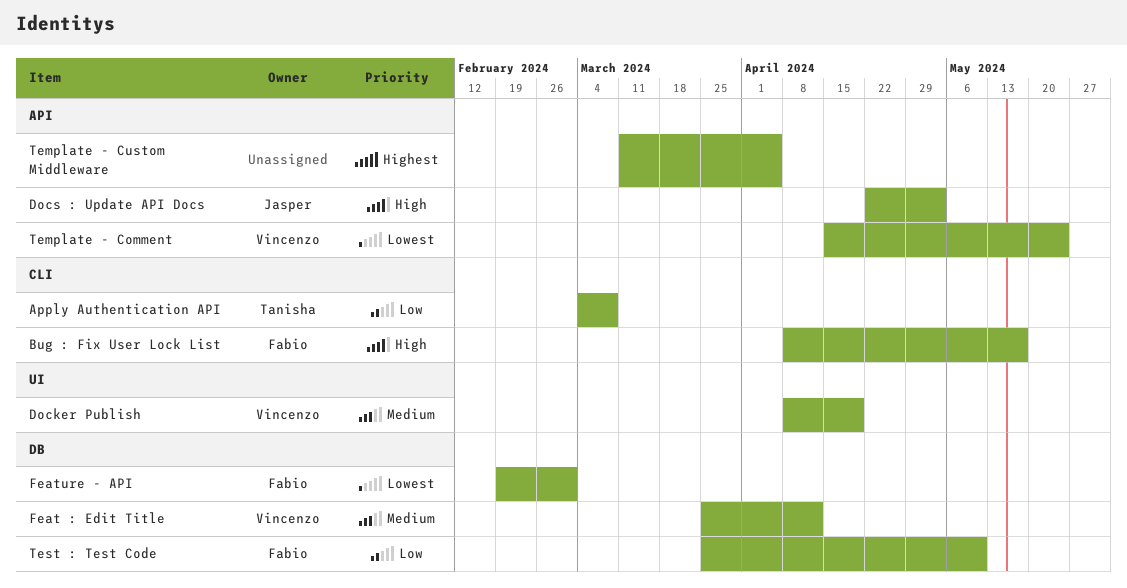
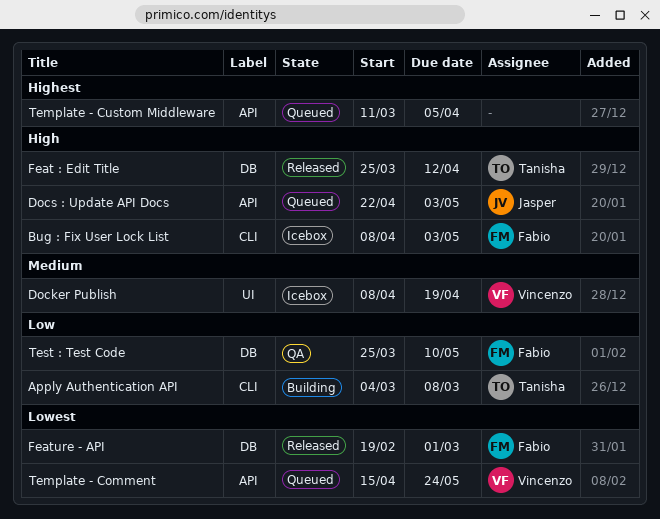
Bug : Fix User Lock List, due: May 17 -> May 3
Feat : Edit Title, owner: Vincenzo -> Tanisha
Feat : Edit Title, priority: Medium -> High

